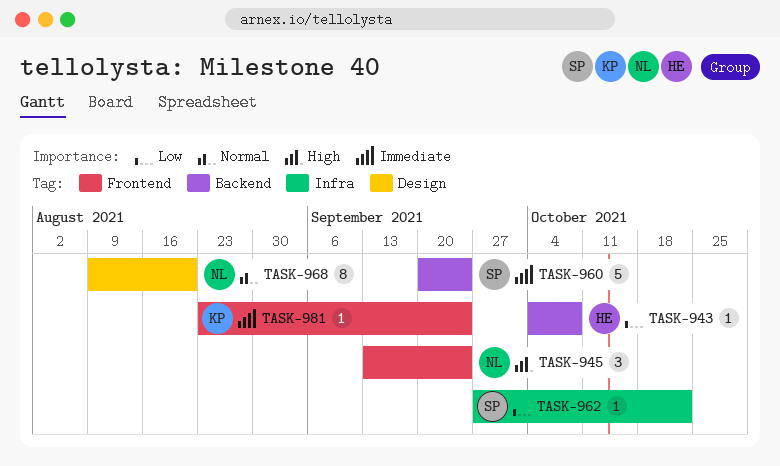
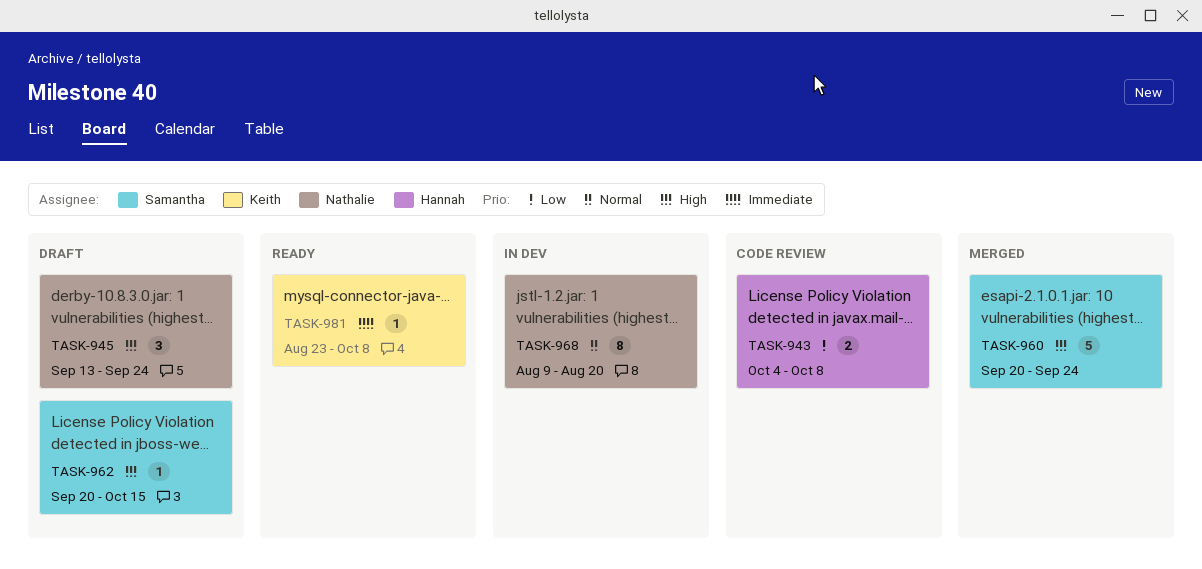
TASK-943, estimate: 1 -> 2
TASK-960, priority: Immediate -> High
TASK-962, priority: Low -> High
TASK-962, start: Sep 27 -> Sep 20
TASK-962, due: Oct 22 -> Oct 15
TASK-981, due: Sep 24 -> Oct 8

